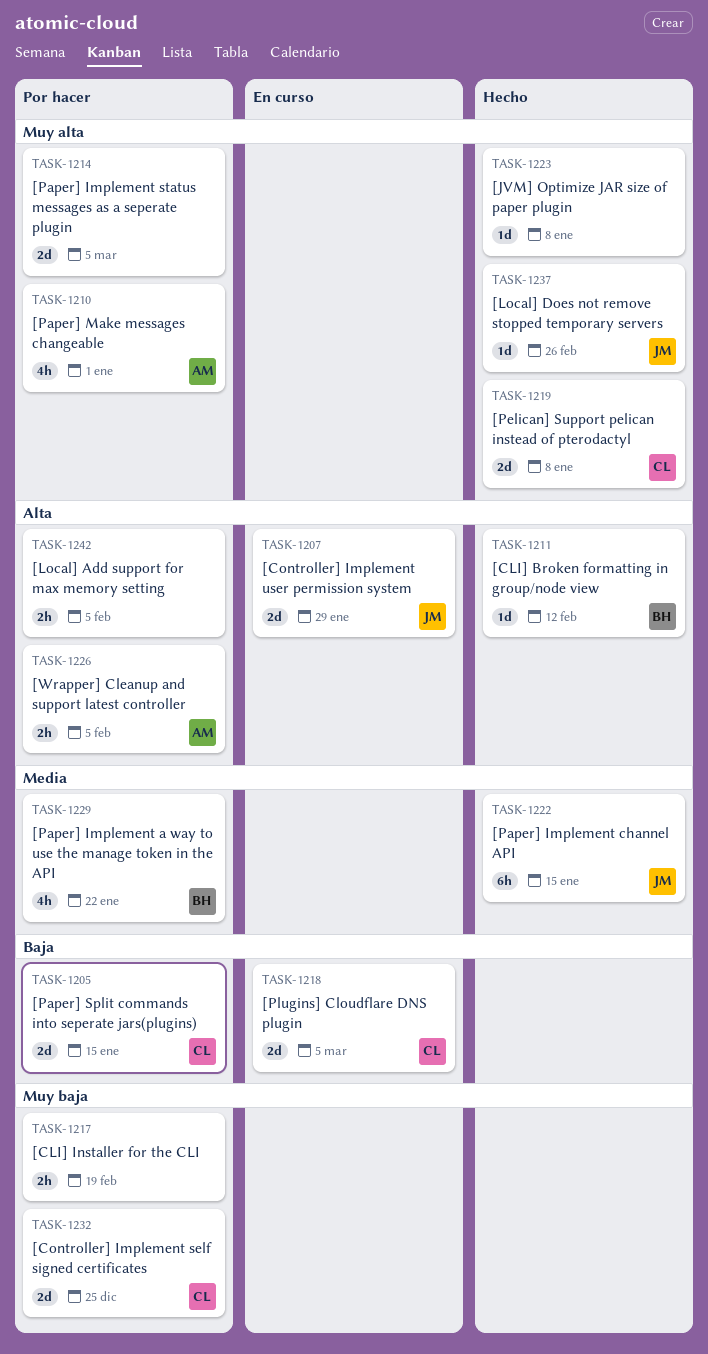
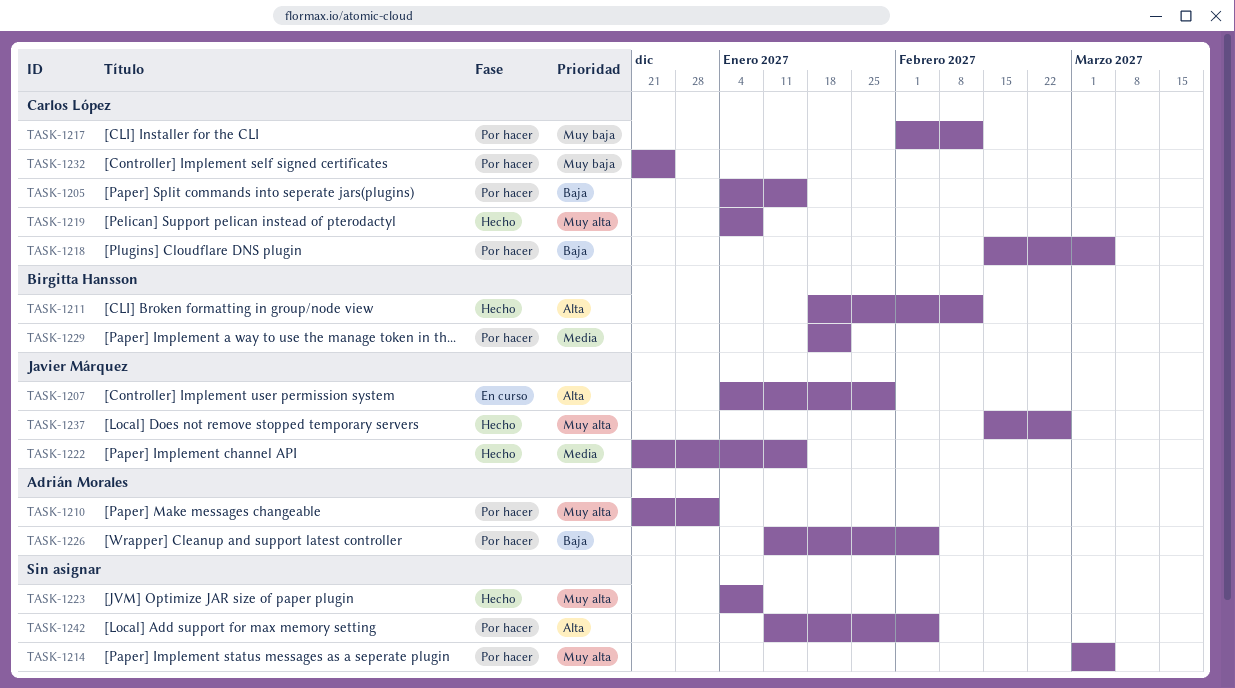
TASK-1217, owner: none -> Carlos López
TASK-1217, due: Feb 19 -> Feb 12
TASK-1218, status: En curso -> Por hacer
TASK-1226, priority: Alta -> Baja

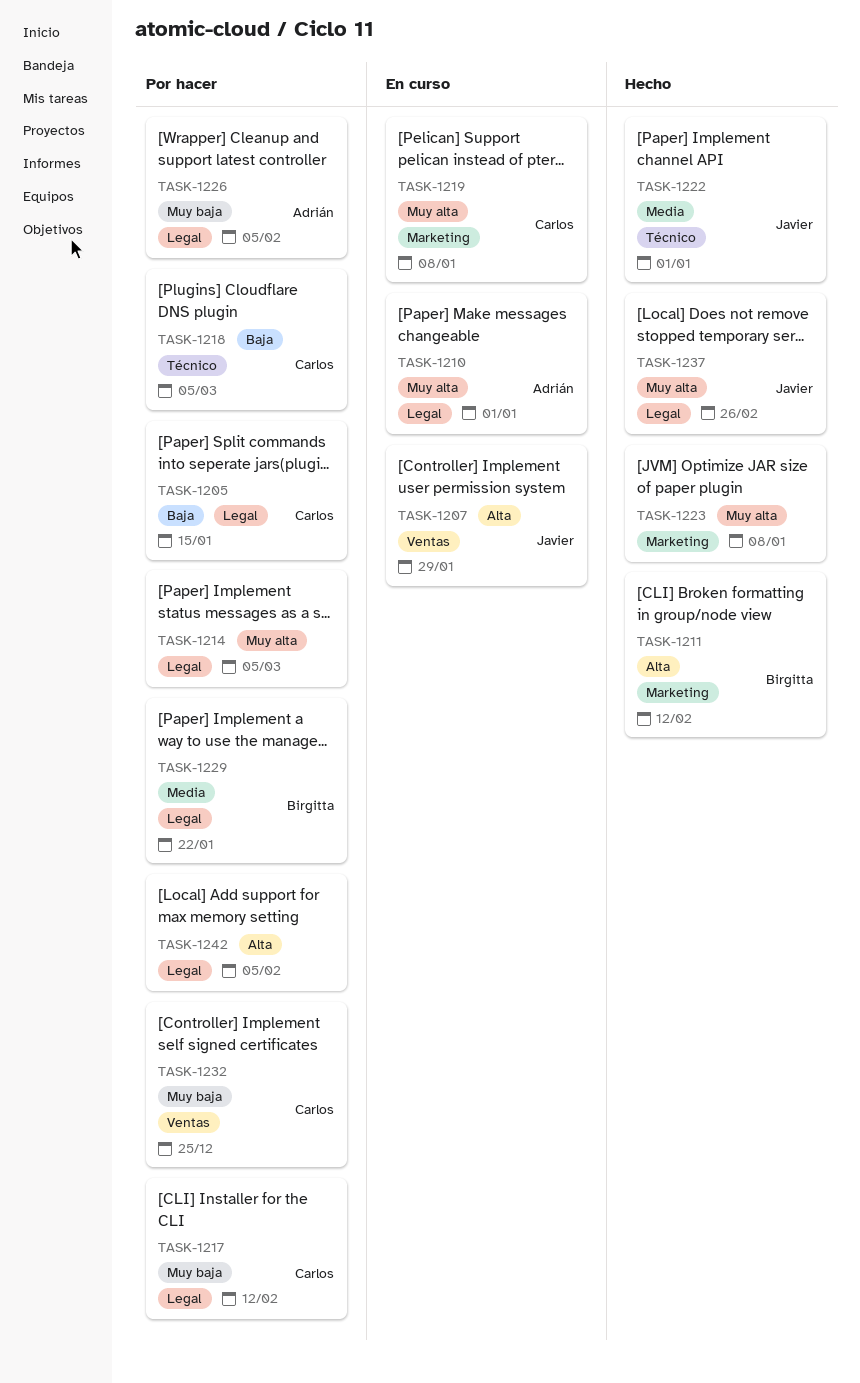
TASK-1210, status: Por hacer -> En curso
TASK-1219, status: Hecho -> En curso
TASK-1222, due: Jan 15 -> Jan 1
TASK-1226, priority: Baja -> Muy baja

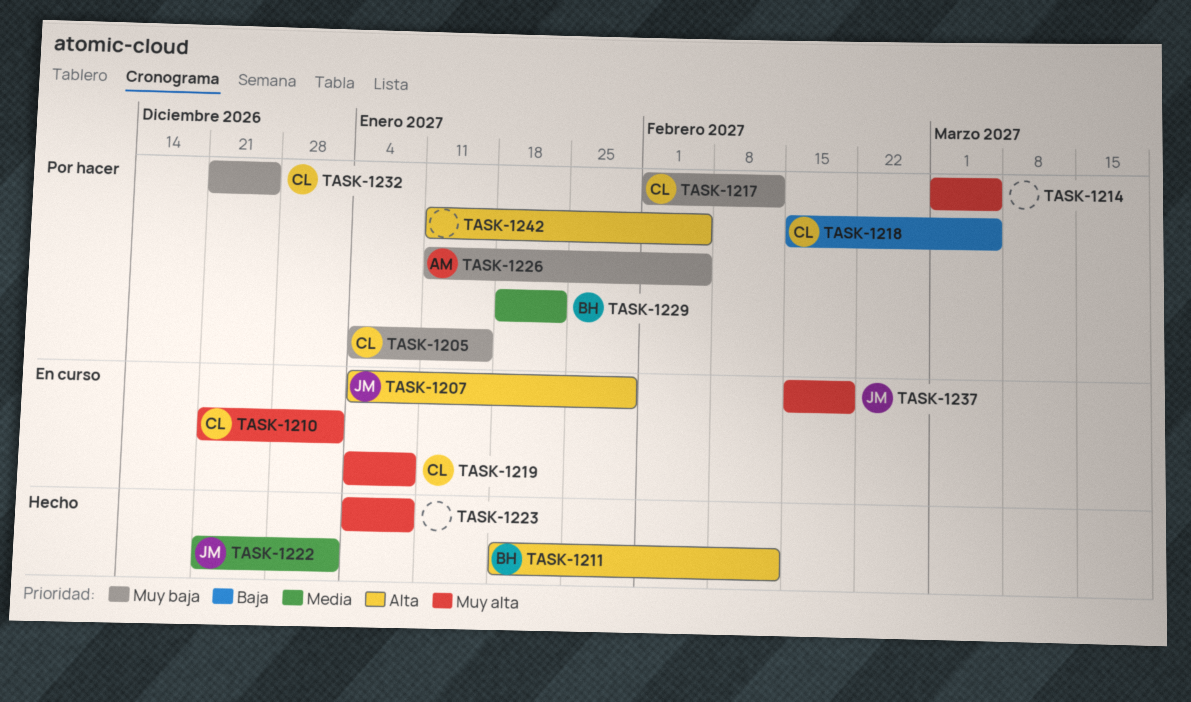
TASK-1205, priority: Baja -> Muy baja
TASK-1210, owner: Adrián -> Carlos
TASK-1237, status: Hecho -> En curso
TASK-1237, due: Feb 26 -> Feb 19

